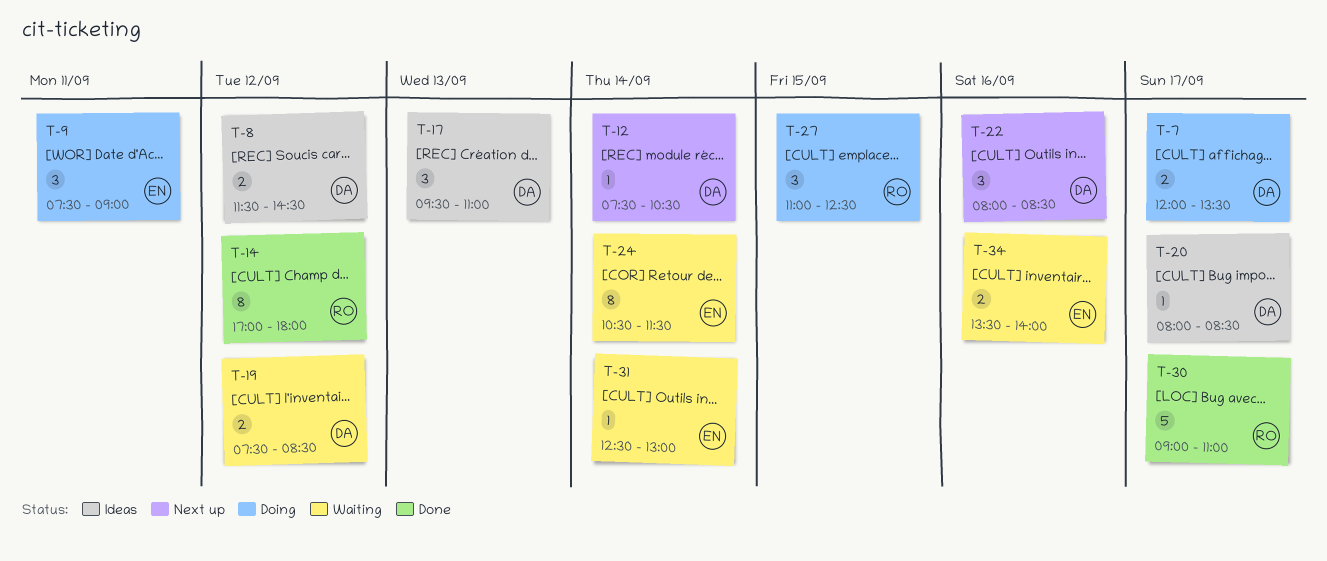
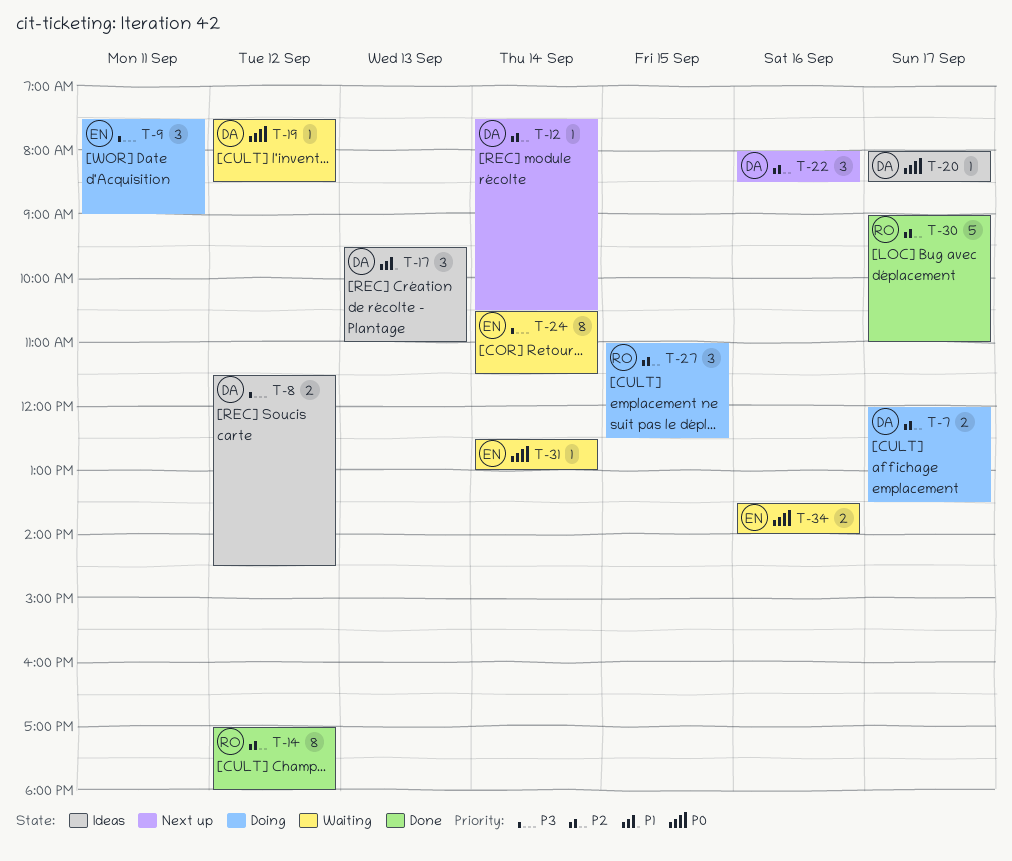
T-19, estimate: 2 -> 1

